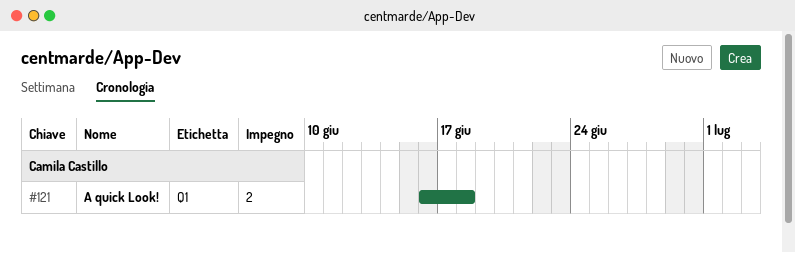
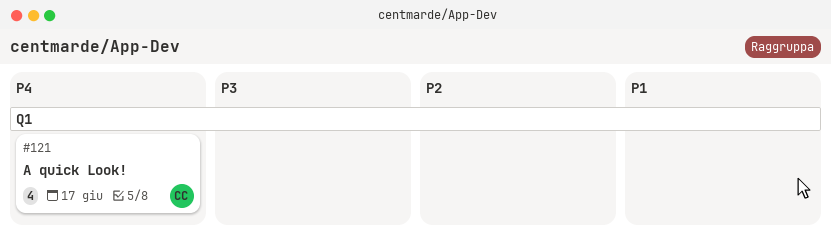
#121, estimate: 2 -> 4
#121, due: Jun 18 -> Jun 17

